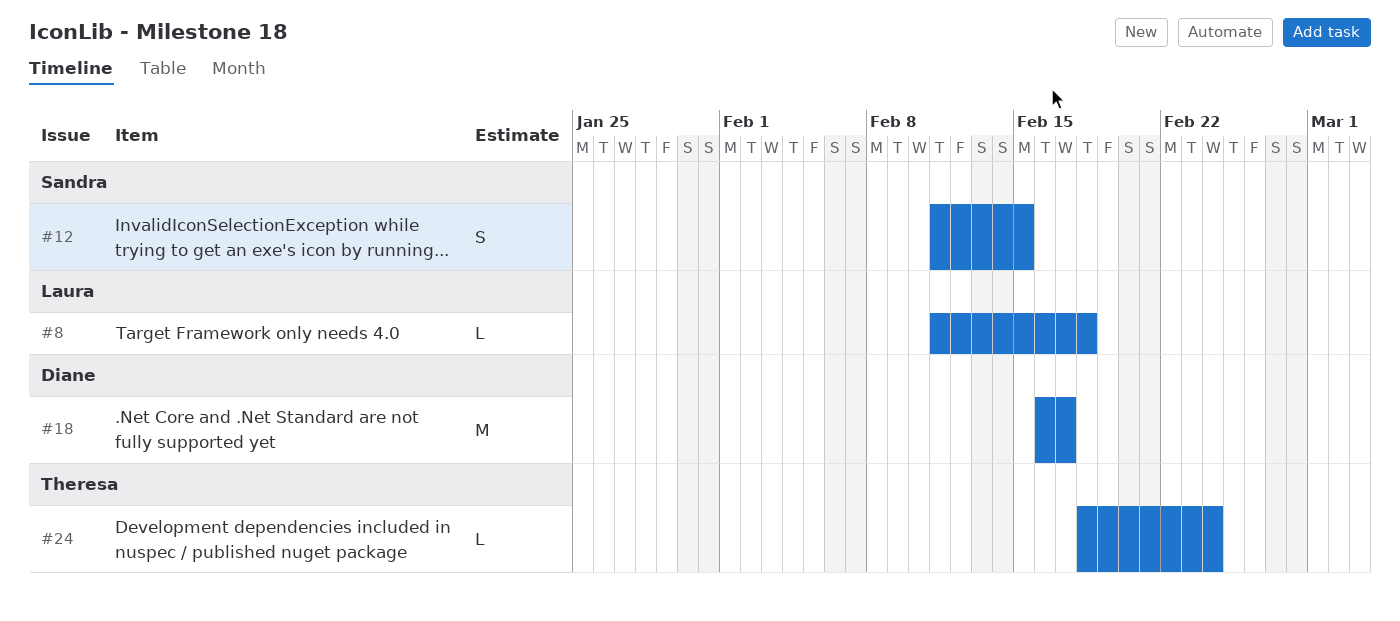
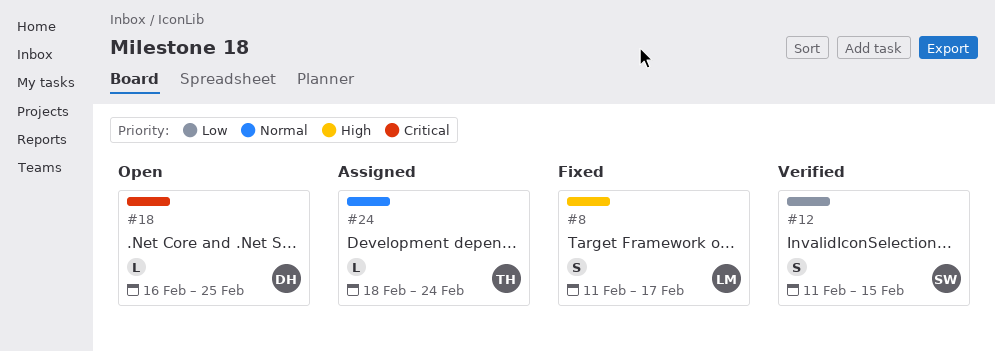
#8, estimate: L -> S
#8, due: Feb 18 -> Feb 17
#18, estimate: M -> L
#18, due: Feb 17 -> Feb 25

